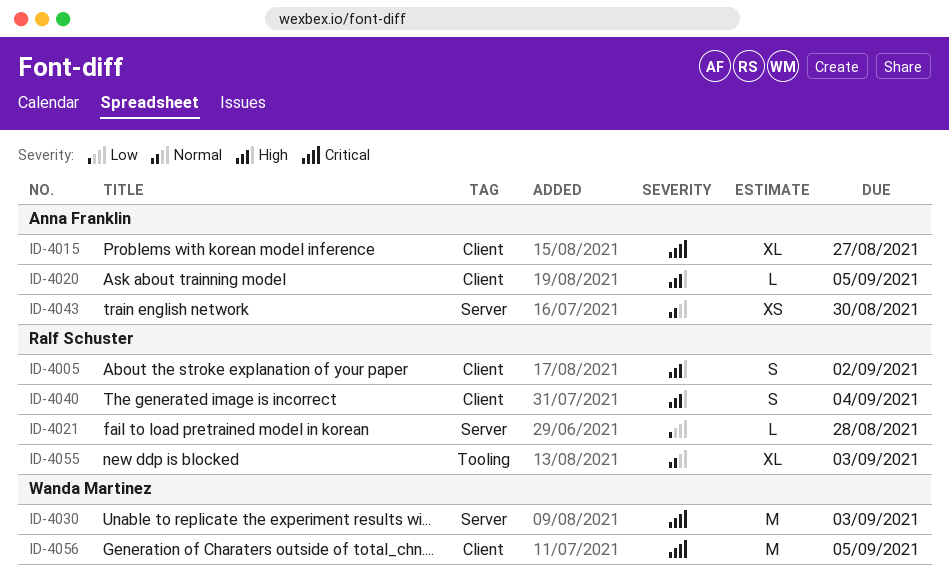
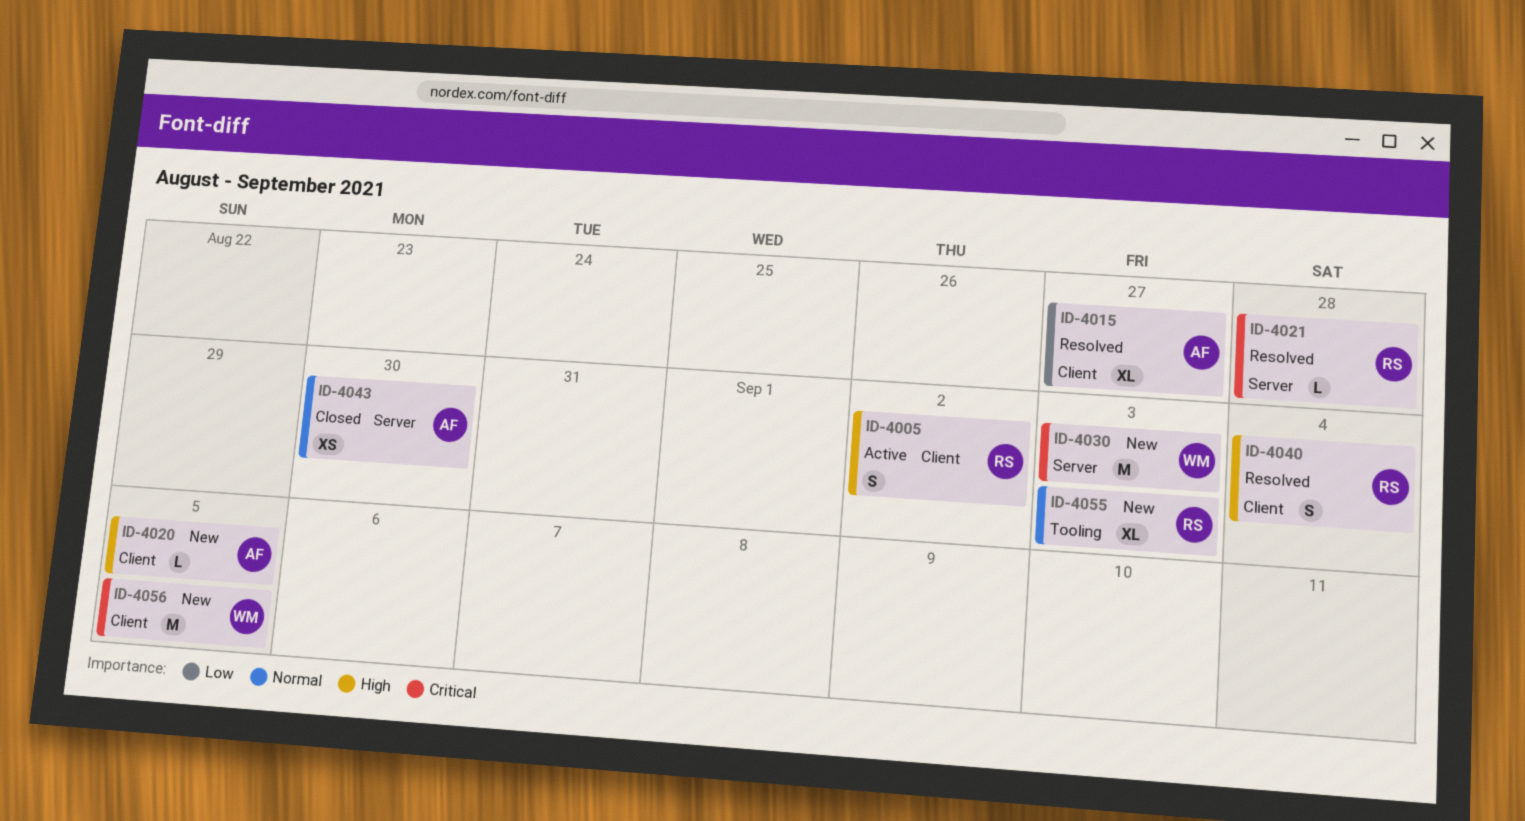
ID-4015, priority: Critical -> Low
ID-4021, priority: Low -> Critical

